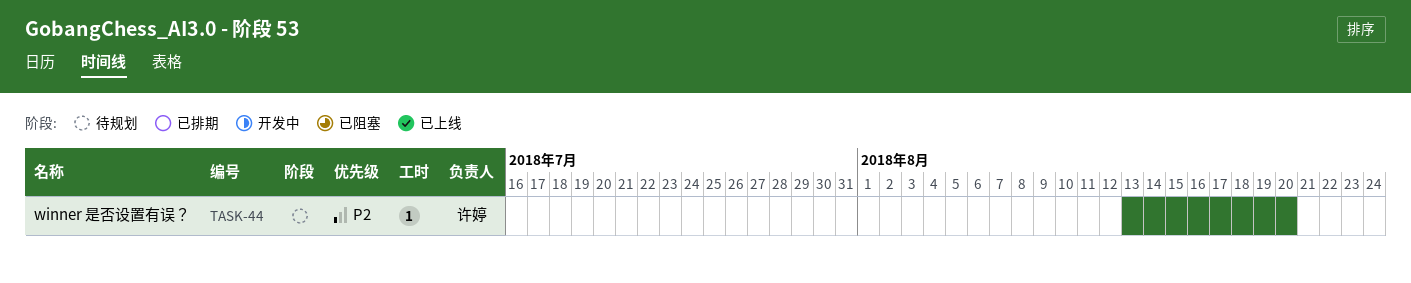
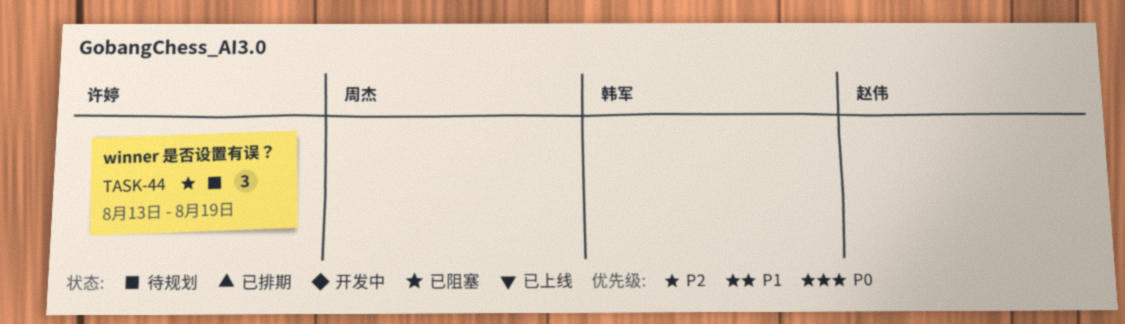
TASK-44, estimate: 1 -> 3
TASK-44, due: Aug 20 -> Aug 19

